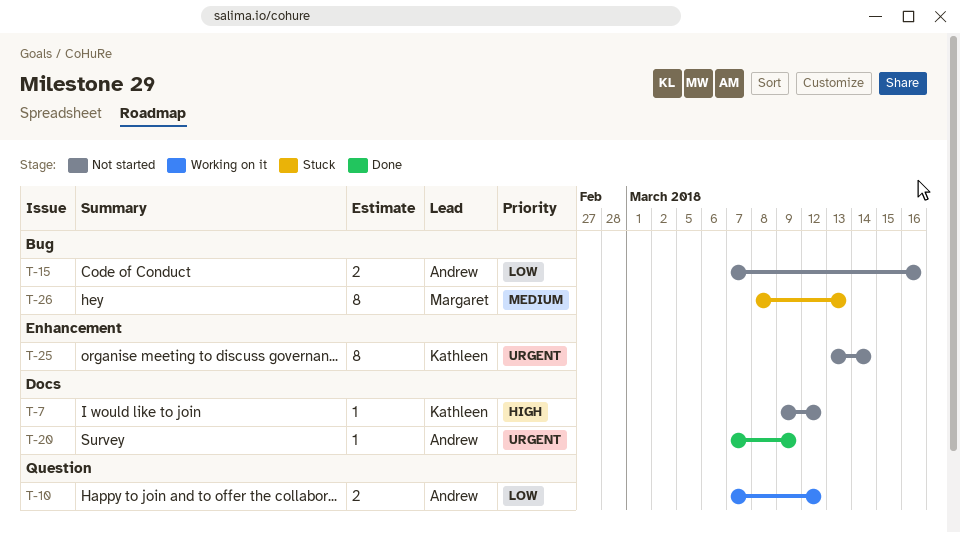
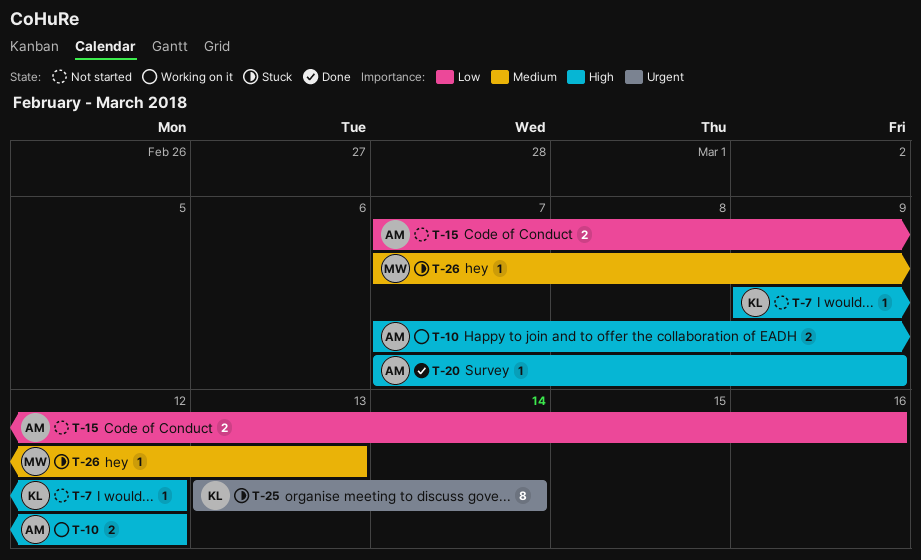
T-10, priority: Low -> High
T-20, priority: Urgent -> High
T-25, status: Not started -> Stuck
T-26, estimate: 8 -> 1
T-26, start: Mar 8 -> Mar 7

